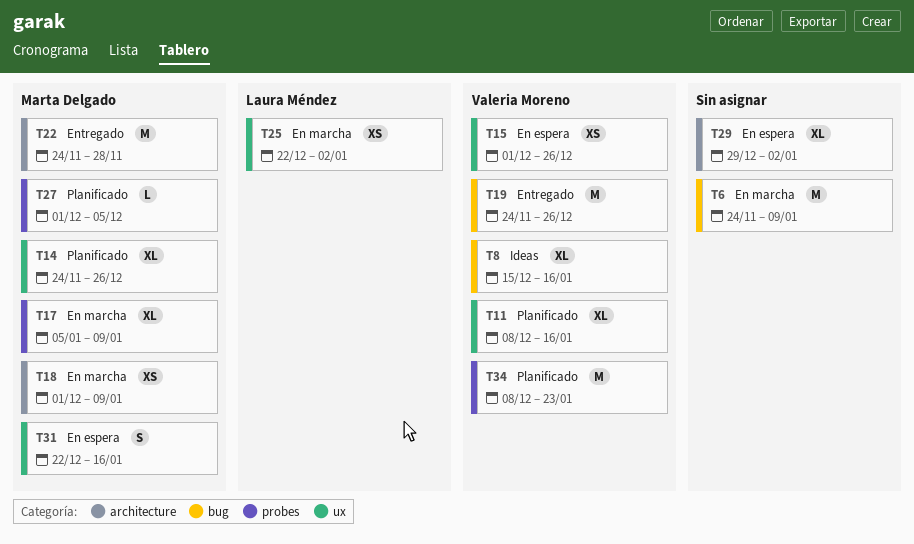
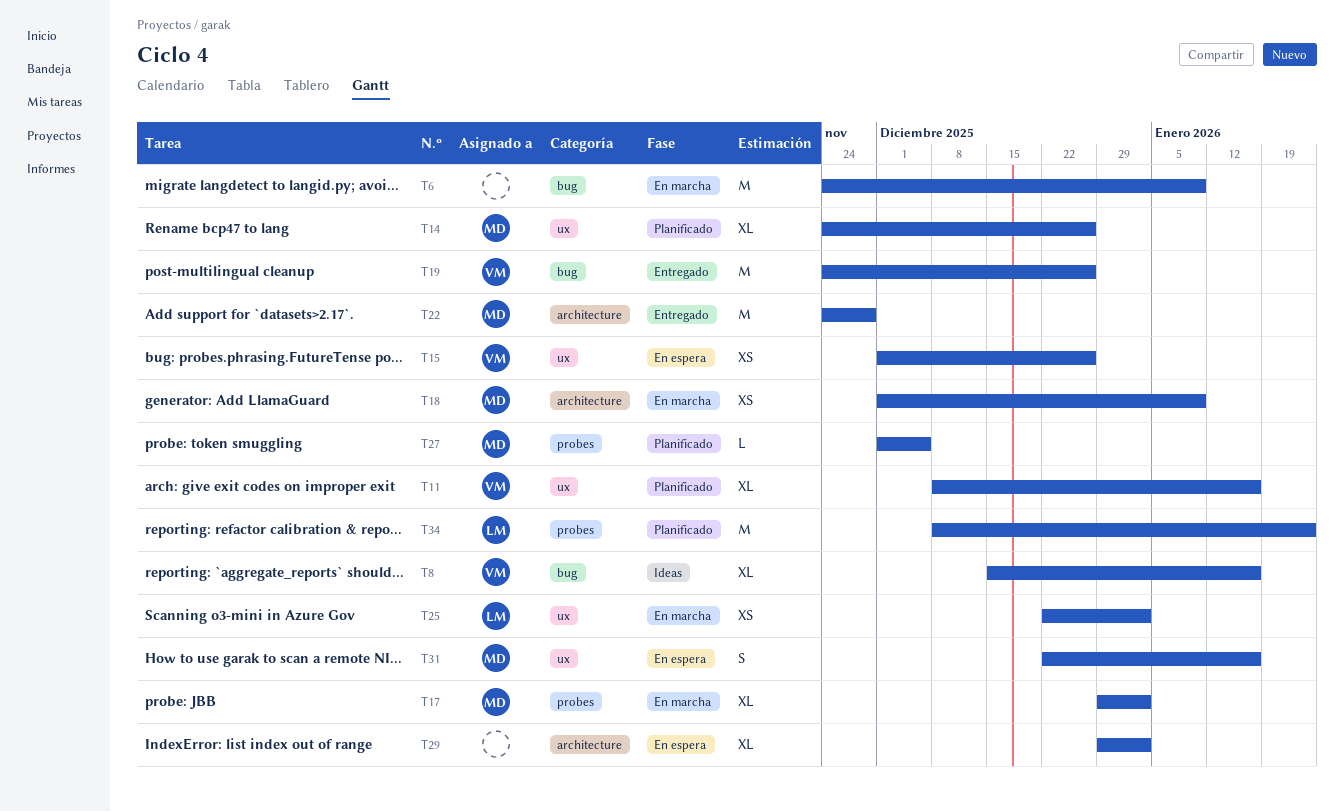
T17, start: Jan 5 -> Dec 29
T17, due: Jan 9 -> Jan 2
T34, owner: Valeria Moreno -> Laura Méndez

